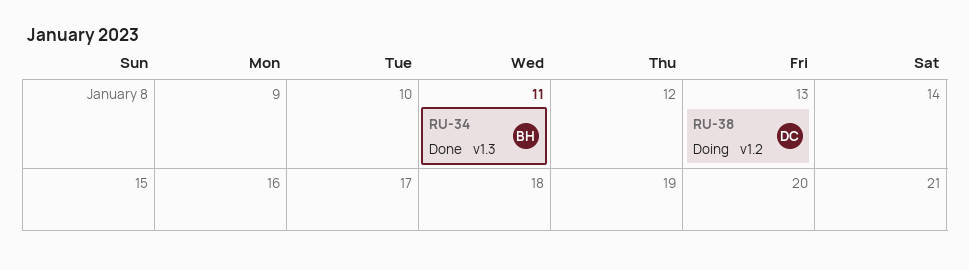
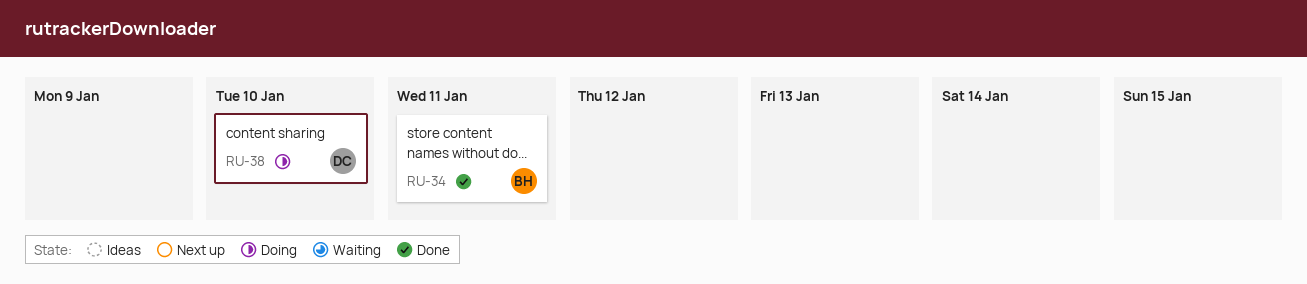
RU-38, due: Jan 13 -> Jan 10

